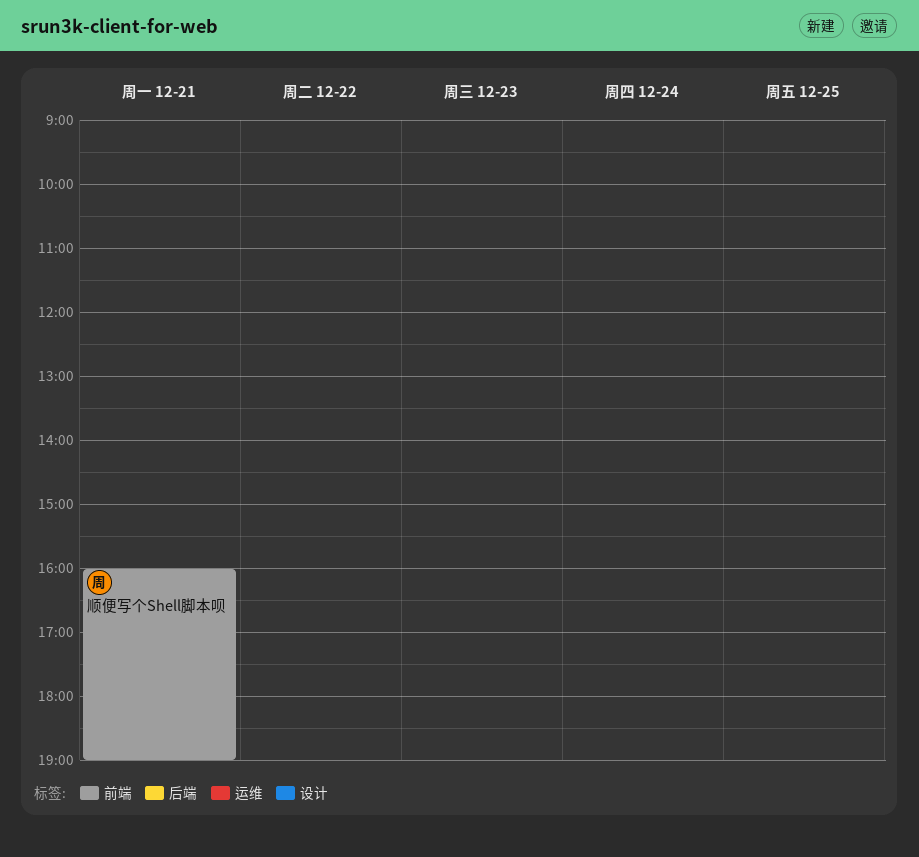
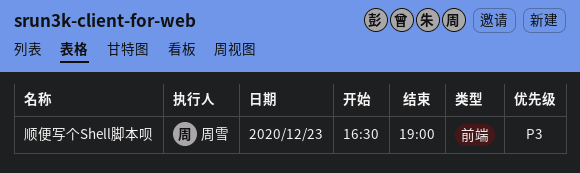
顺便写个Shell脚本呗, day: Dec 21 -> Dec 23
顺便写个Shell脚本呗, begins: 16:00 -> 16:30

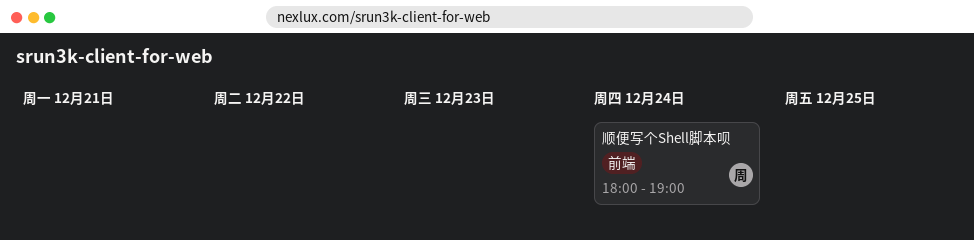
顺便写个Shell脚本呗, day: Dec 23 -> Dec 24
顺便写个Shell脚本呗, begins: 16:30 -> 18:00

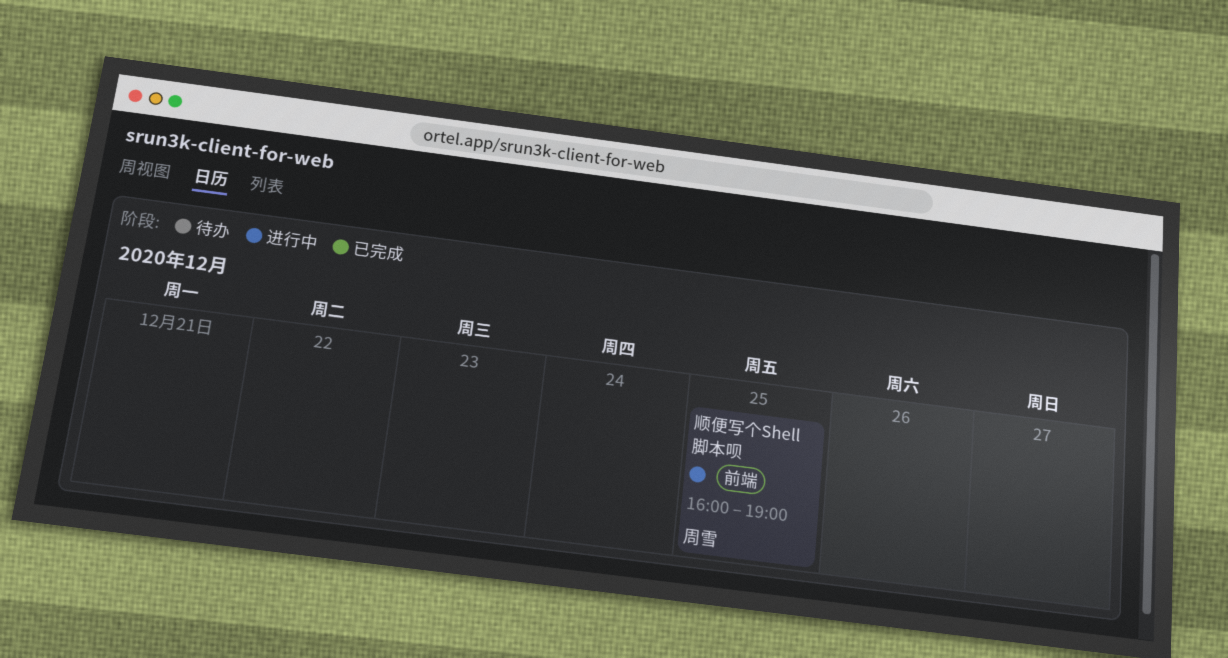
顺便写个Shell脚本呗, day: Dec 24 -> Dec 25
顺便写个Shell脚本呗, begins: 18:00 -> 16:00

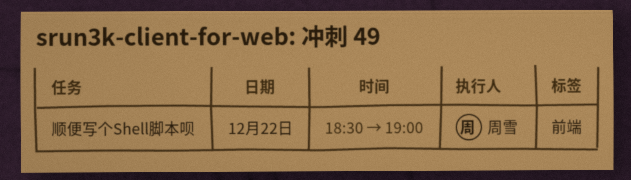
顺便写个Shell脚本呗, day: Dec 25 -> Dec 22
顺便写个Shell脚本呗, begins: 16:00 -> 18:30

